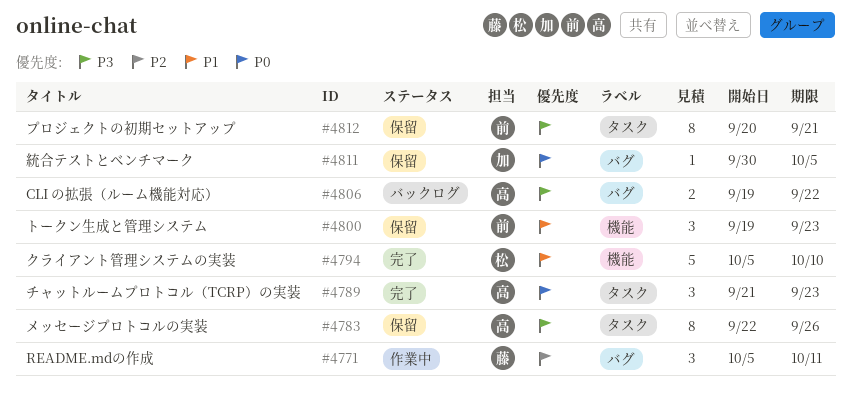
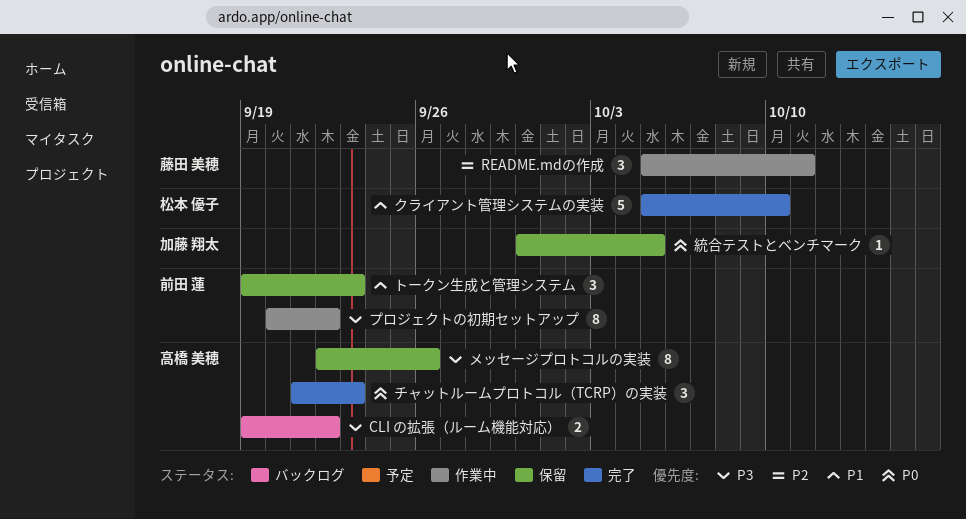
プロジェクトの初期セットアップ, status: 保留 -> 作業中
プロジェクトの初期セットアップ, due: Sep 21 -> Sep 22

